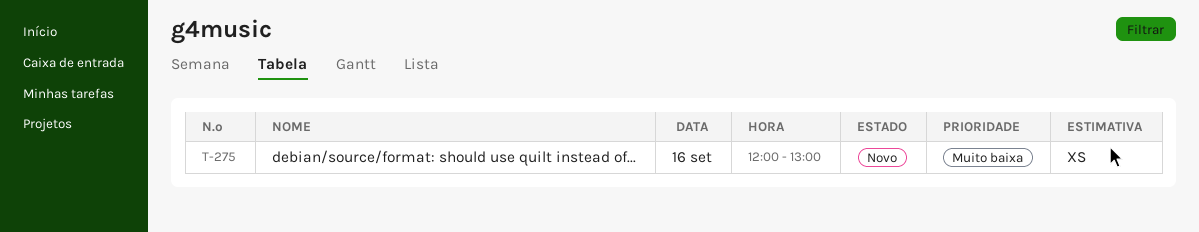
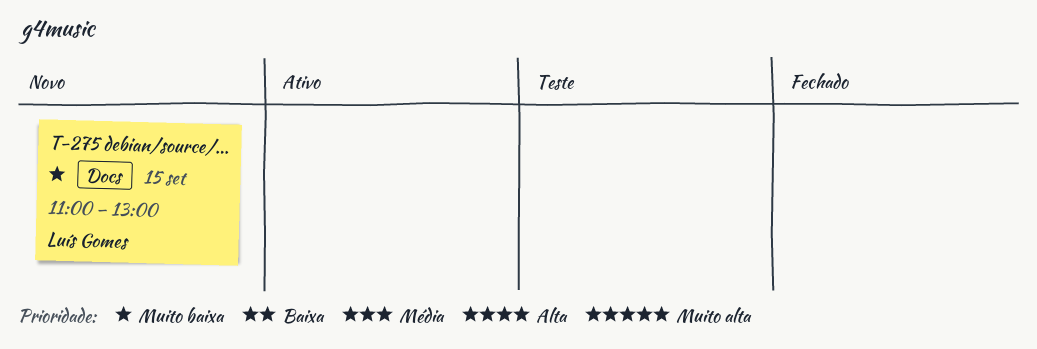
T-275, day: Sep 16 -> Sep 15
T-275, begins: 12:00 -> 11:00

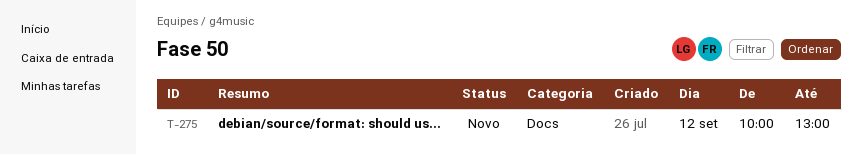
T-275, day: Sep 15 -> Sep 12
T-275, begins: 11:00 -> 10:00

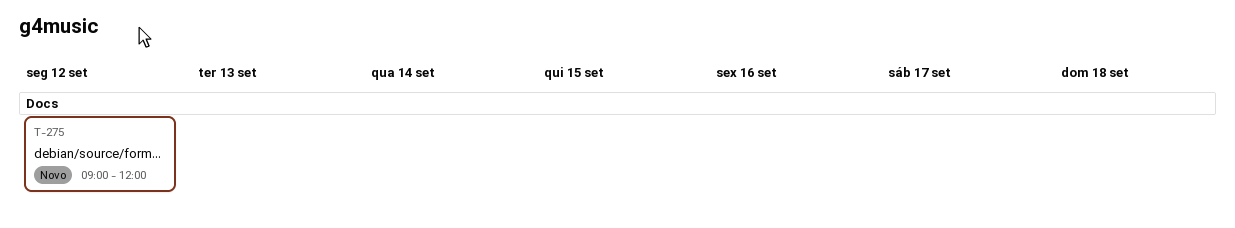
T-275, begins: 10:00 -> 09:00
T-275, ends: 13:00 -> 12:00

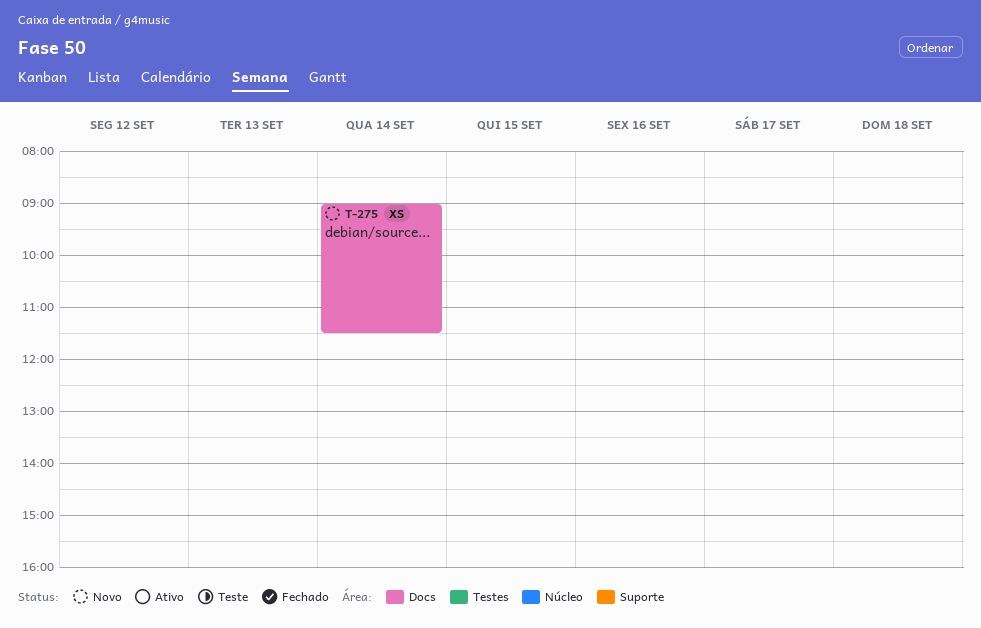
T-275, day: Sep 12 -> Sep 14
T-275, ends: 12:00 -> 11:30

